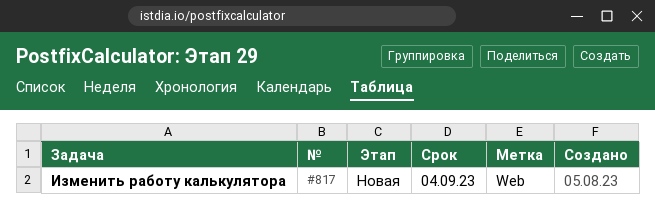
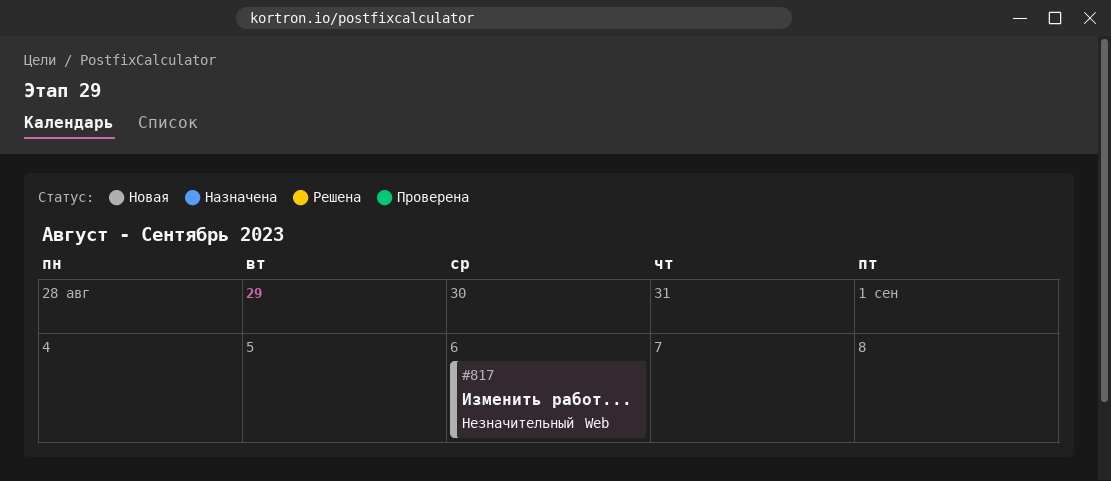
#817, due: Sep 4 -> Sep 6

